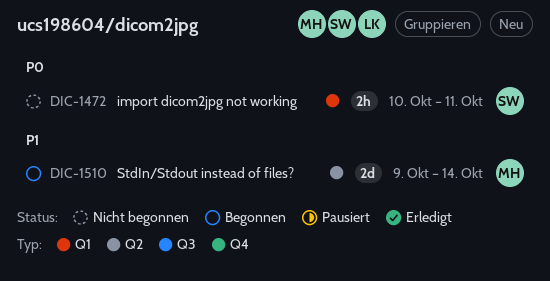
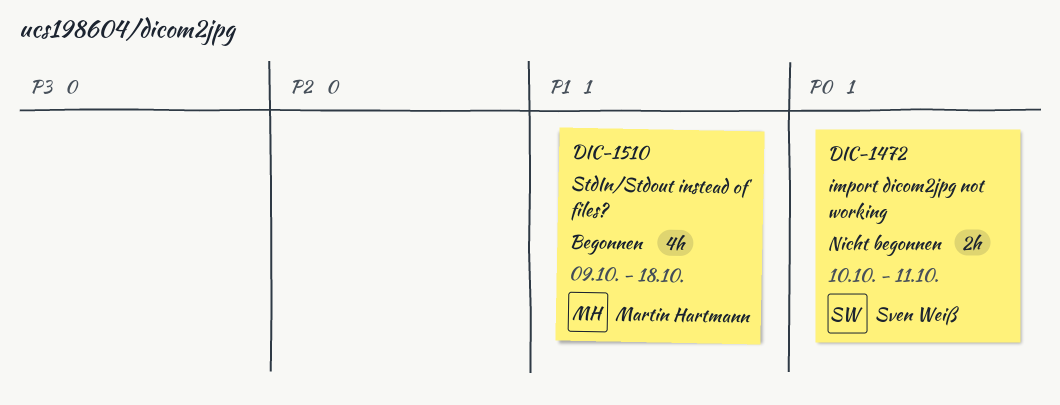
DIC-1510, estimate: 2d -> 4h
DIC-1510, due: Oct 14 -> Oct 18

